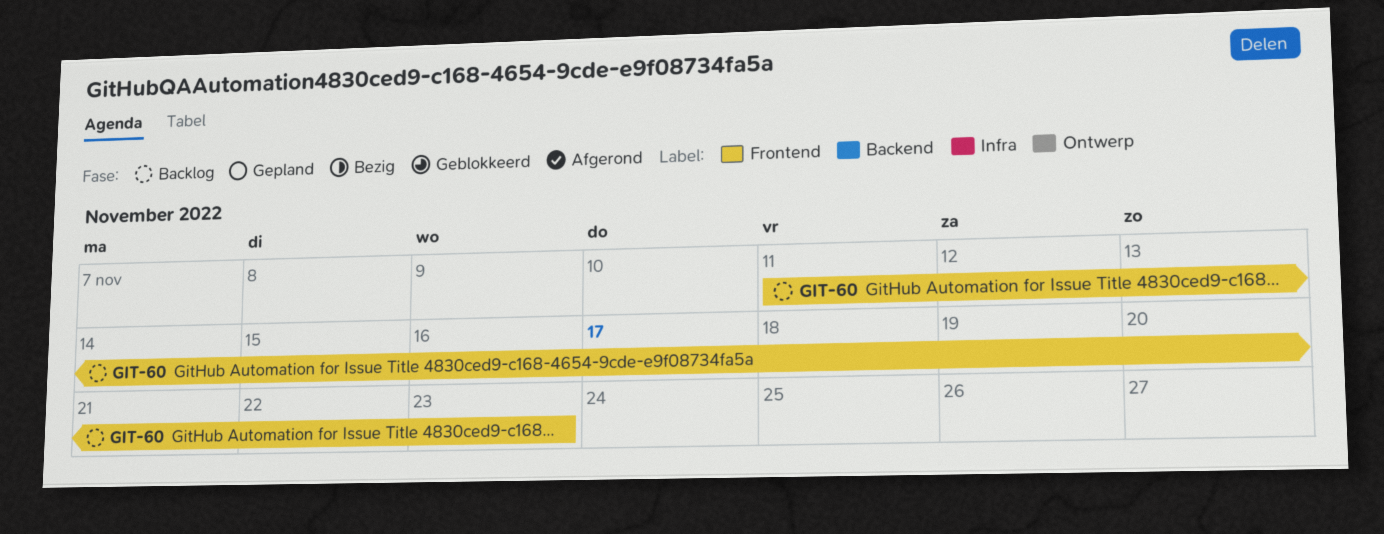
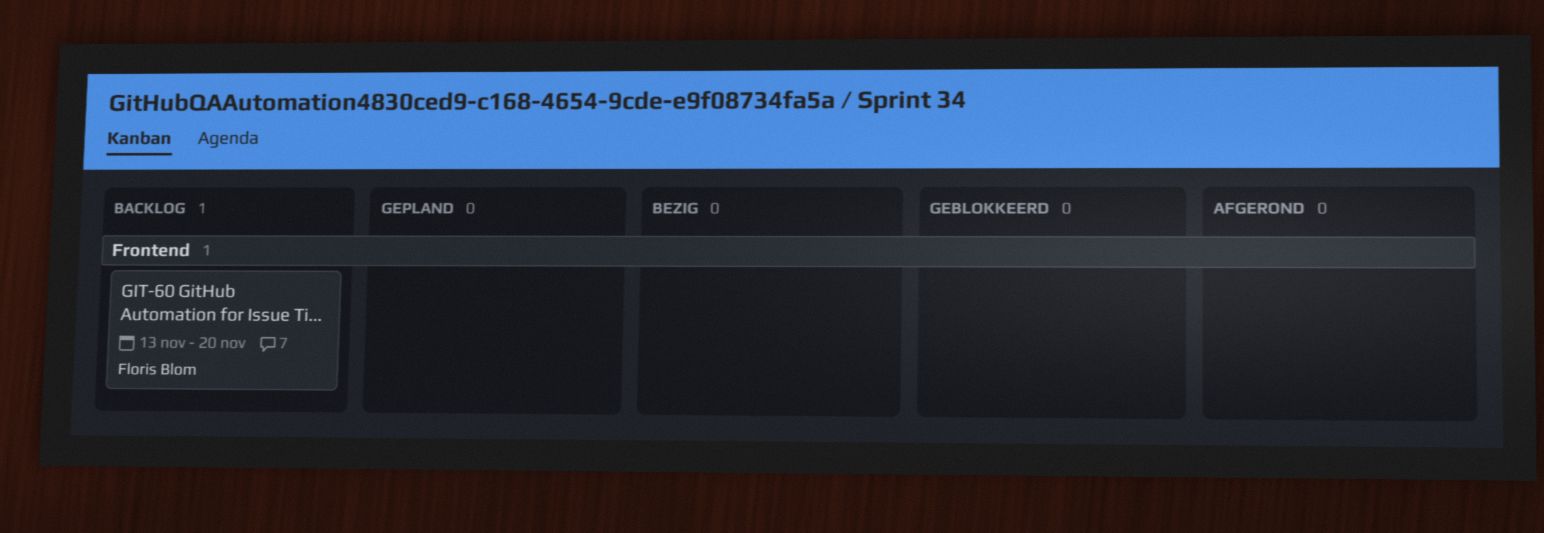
GIT-60, start: Nov 11 -> Nov 13
GIT-60, due: Nov 23 -> Nov 20

